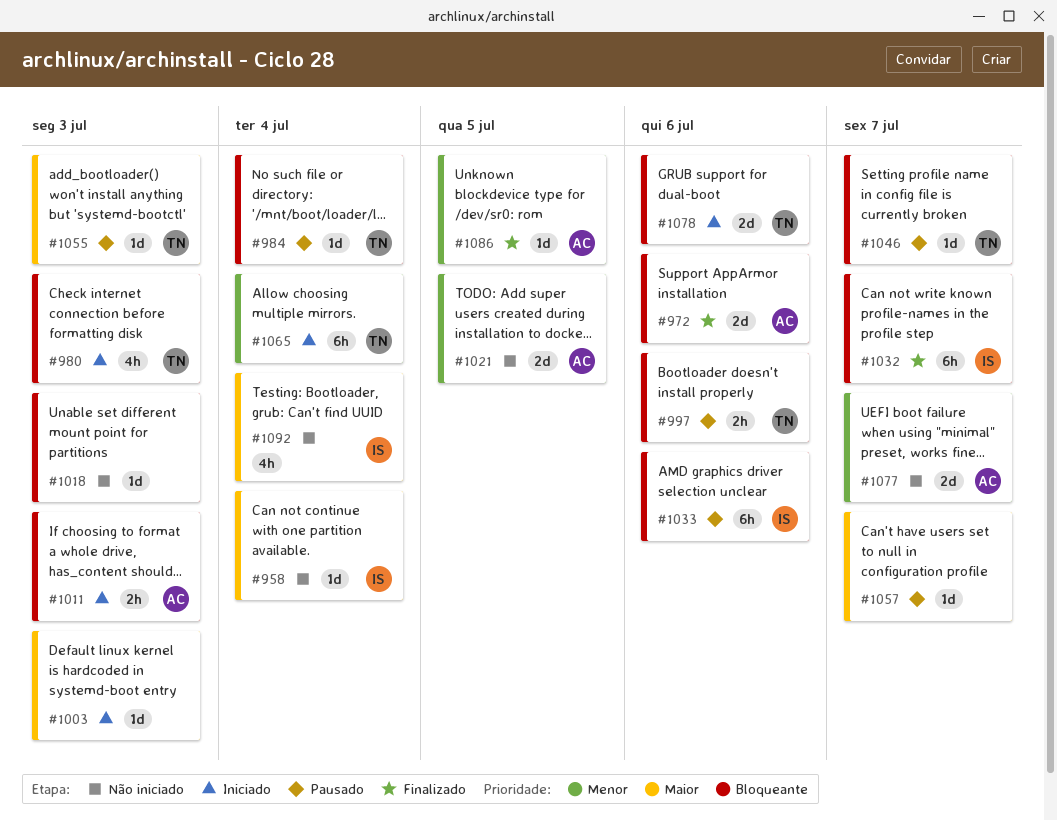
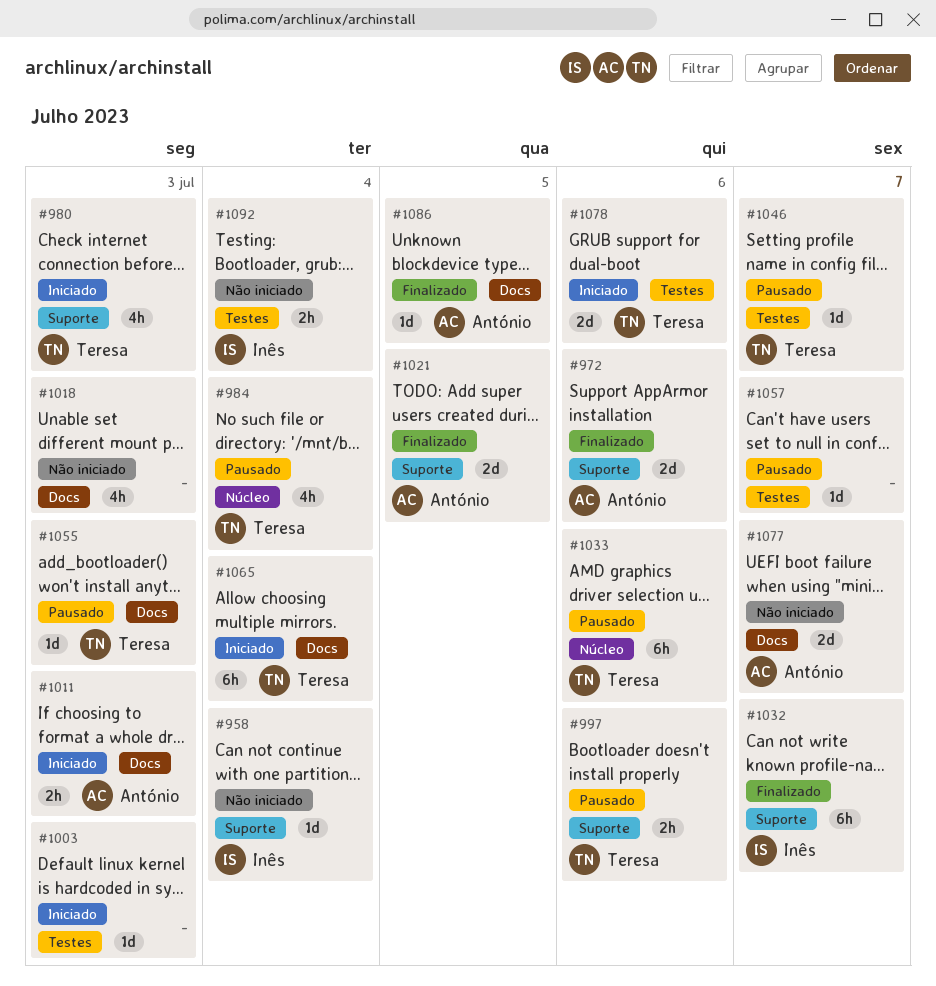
#984, estimate: 1d -> 4h
#1018, estimate: 1d -> 4h
#1021, status: Não iniciado -> Finalizado
#1033, owner: Inês -> Teresa
#1092, estimate: 4h -> 2h

